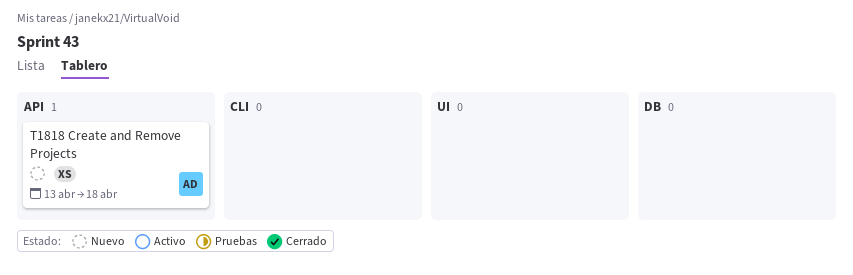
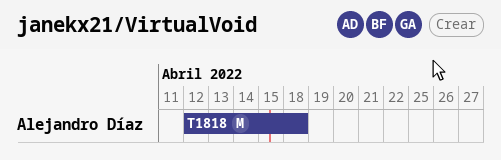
T1818, estimate: XS -> M
T1818, start: Apr 13 -> Apr 12

